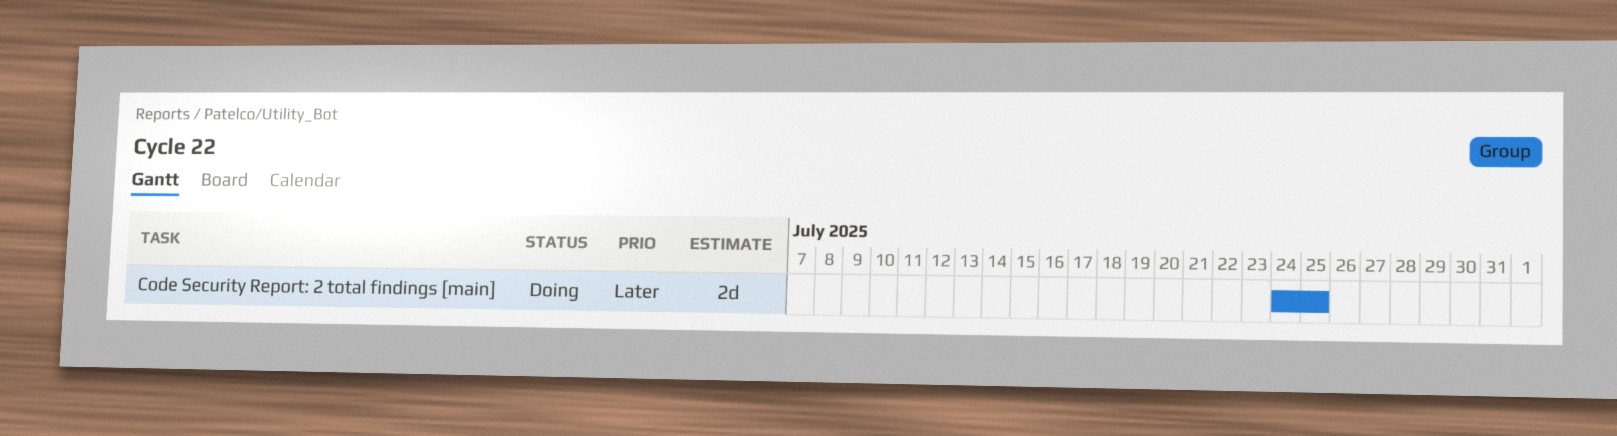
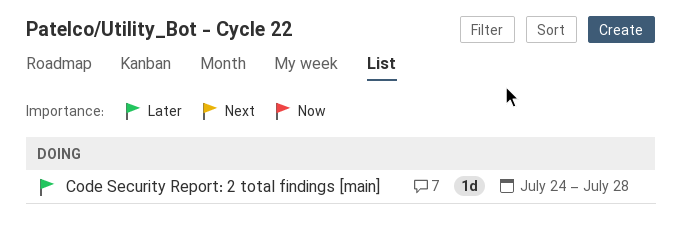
Code Security Report: 2 total findings [main], estimate: 2d -> 1d
Code Security Report: 2 total findings [main], due: Jul 25 -> Jul 28

